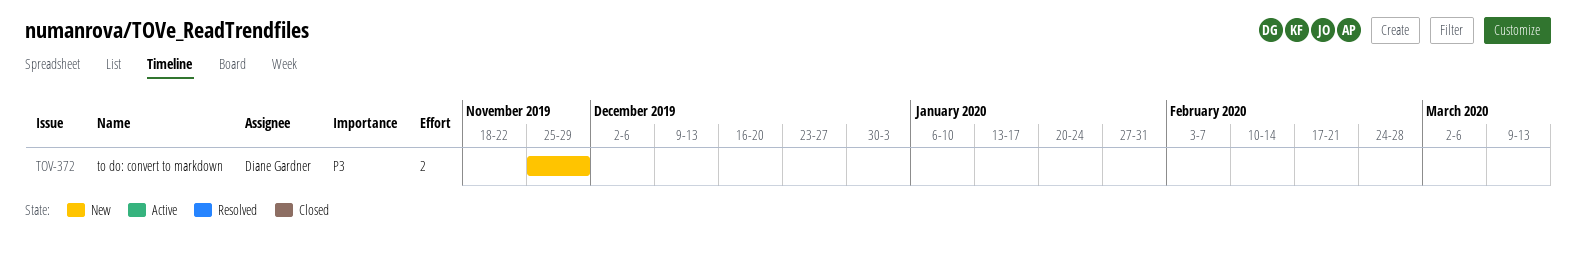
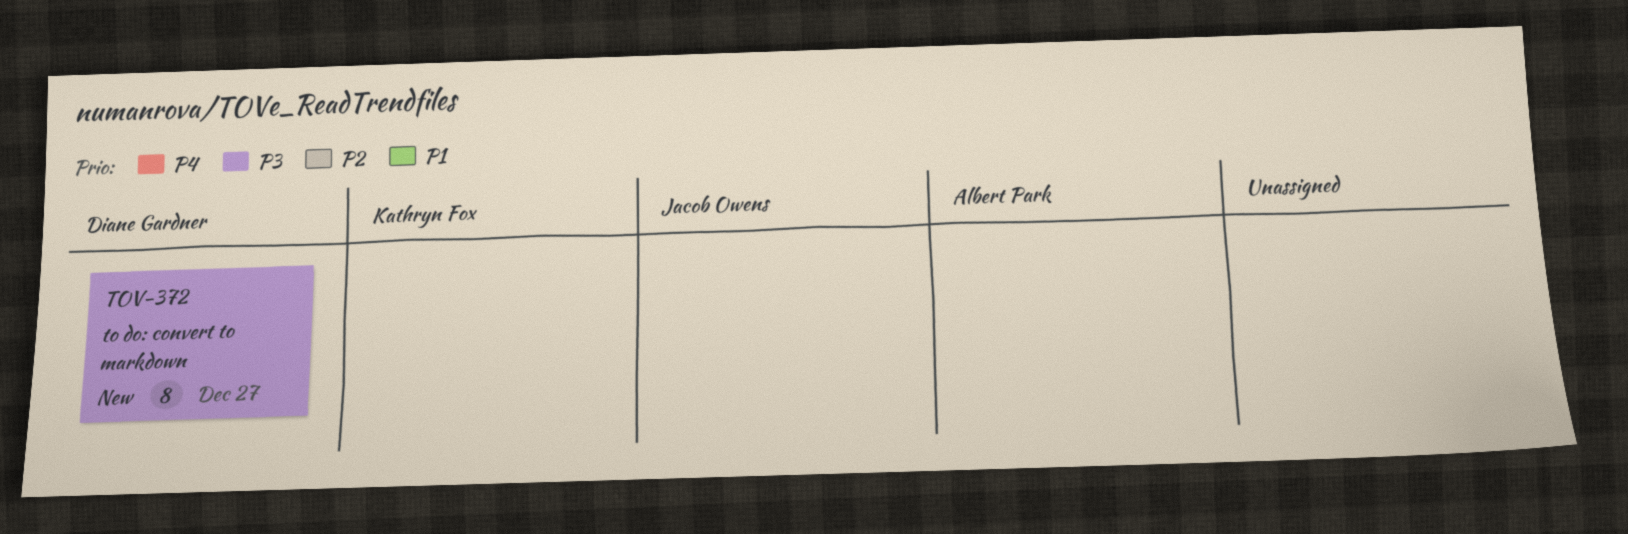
TOV-372, estimate: 2 -> 8
TOV-372, due: Nov 29 -> Dec 27

